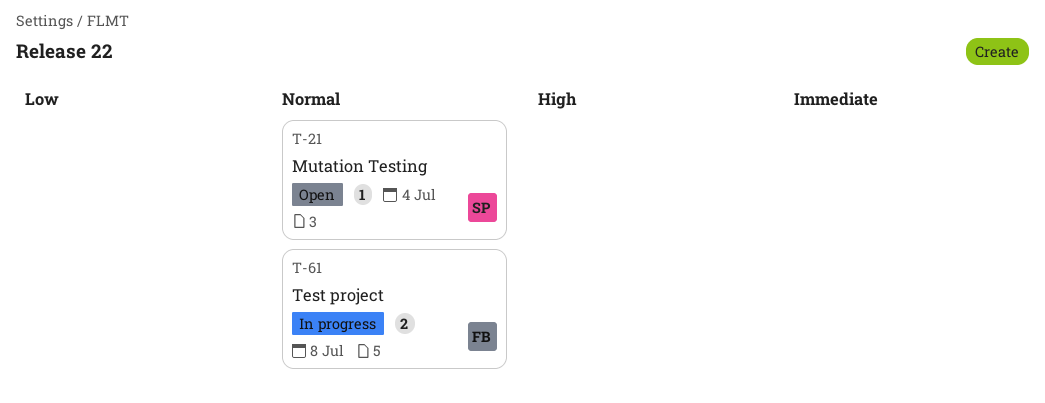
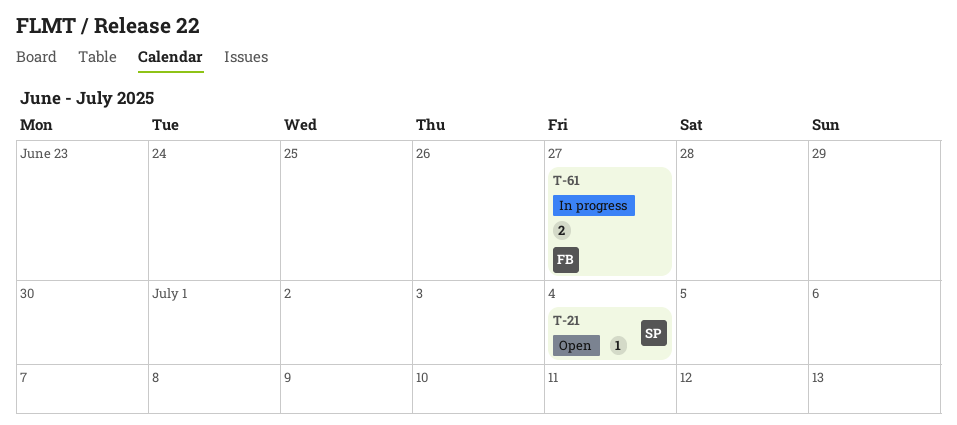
T-61, due: Jul 8 -> Jun 27

